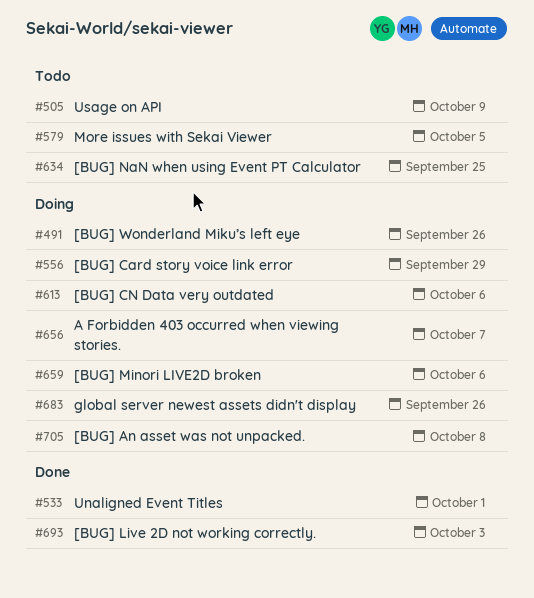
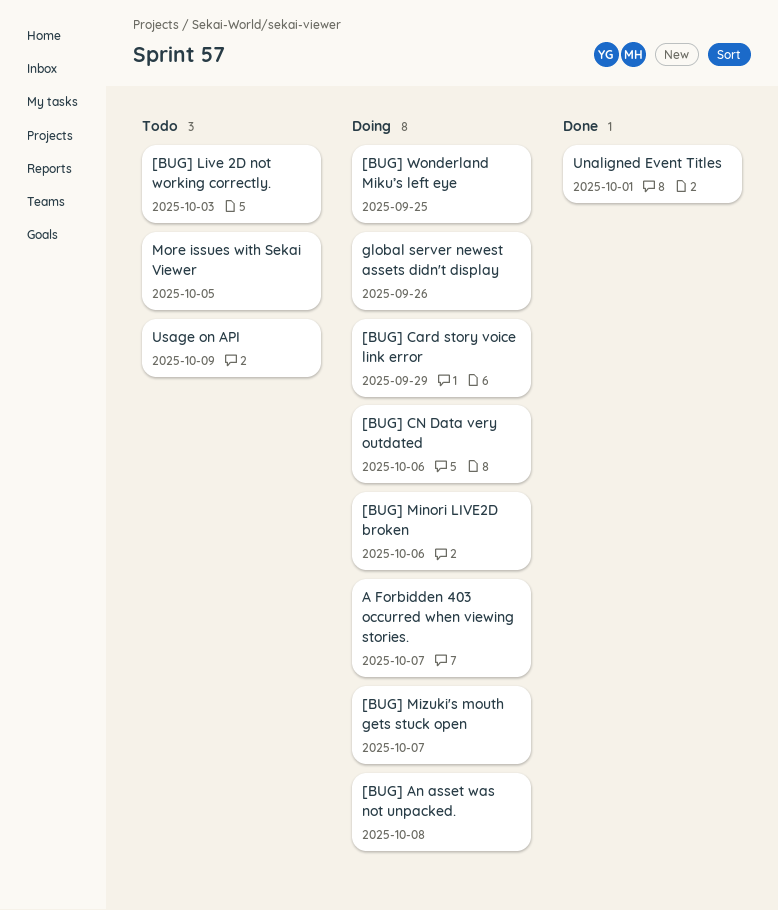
[BUG] Live 2D not working correctly., status: Done -> Todo
[BUG] Mizuki's mouth gets stuck open: none -> present
[BUG] NaN when using Event PT Calculator: present -> none
[BUG] Wonderland Miku’s left eye, due: Sep 26 -> Sep 25

